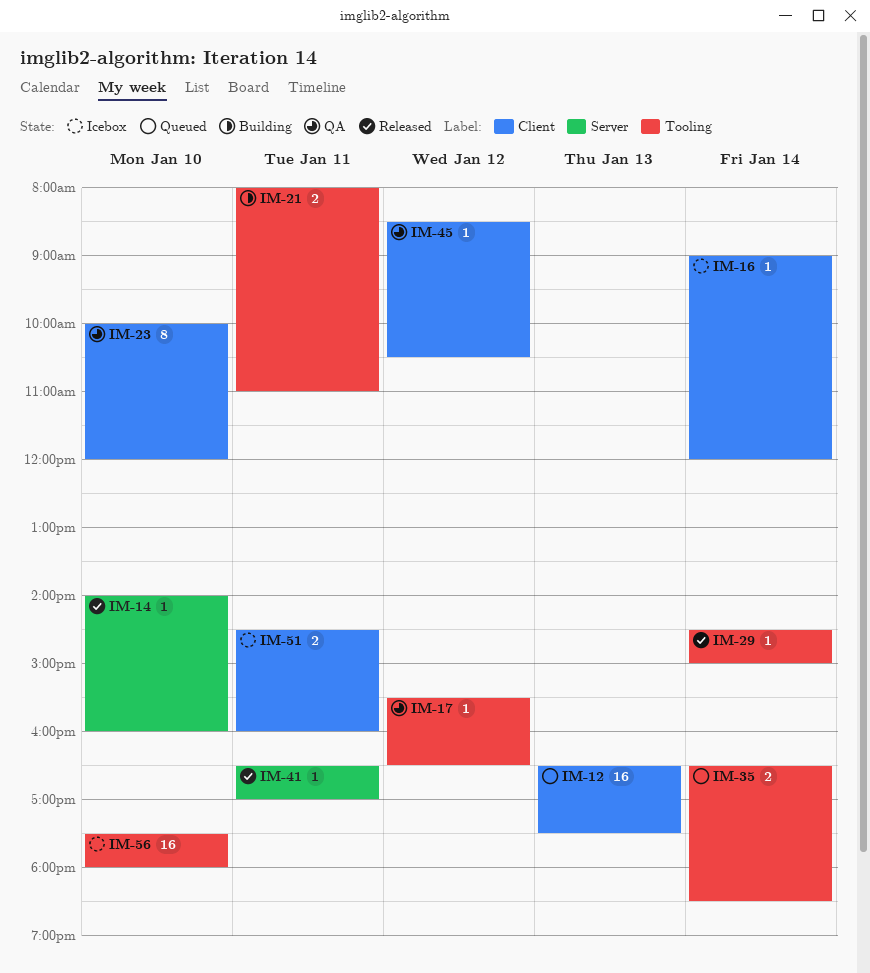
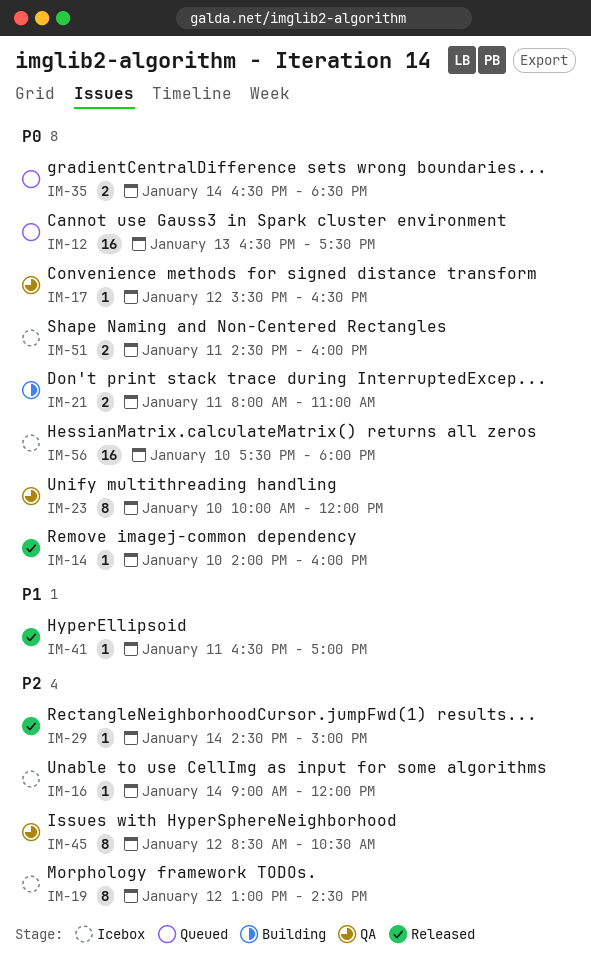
IM-19: none -> present
IM-45, estimate: 1 -> 8

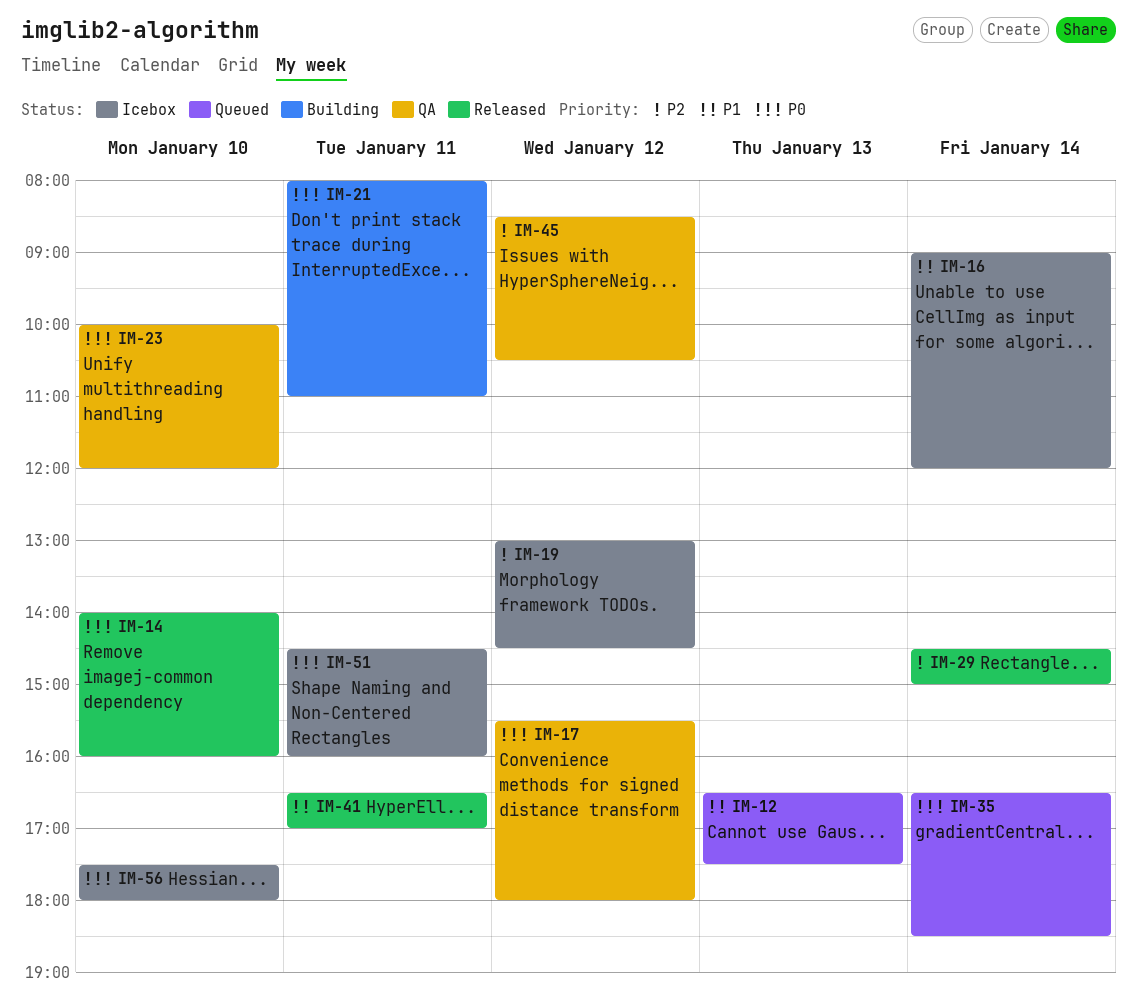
IM-12, priority: P0 -> P1
IM-16, priority: P2 -> P1
IM-17, ends: 16:30 -> 18:00

